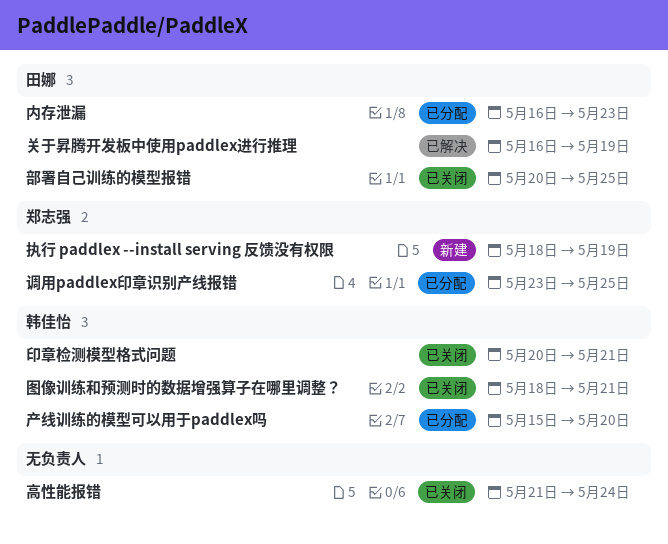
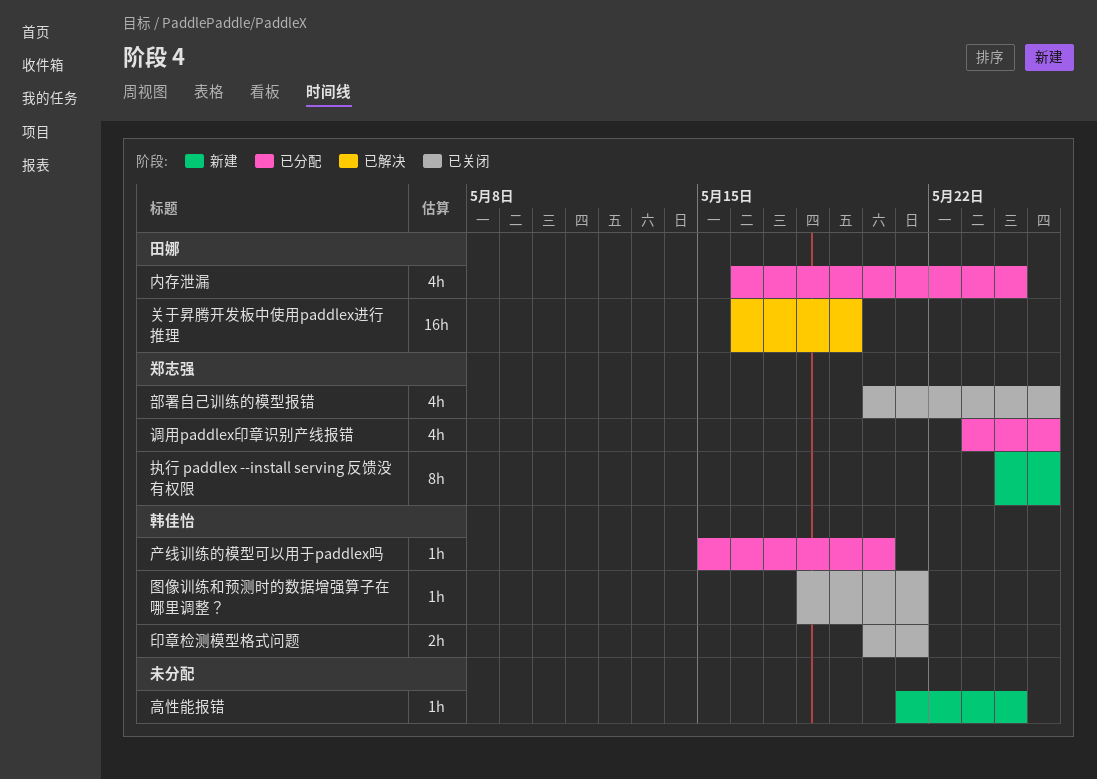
内存泄漏, due: May 23 -> May 24
执行 paddlex --install serving 反馈没有权限, start: May 18 -> May 24
执行 paddlex --install serving 反馈没有权限, due: May 19 -> May 25
部署自己训练的模型报错, owner: 田娜 -> 郑志强
高性能报错, status: 已关闭 -> 新建

